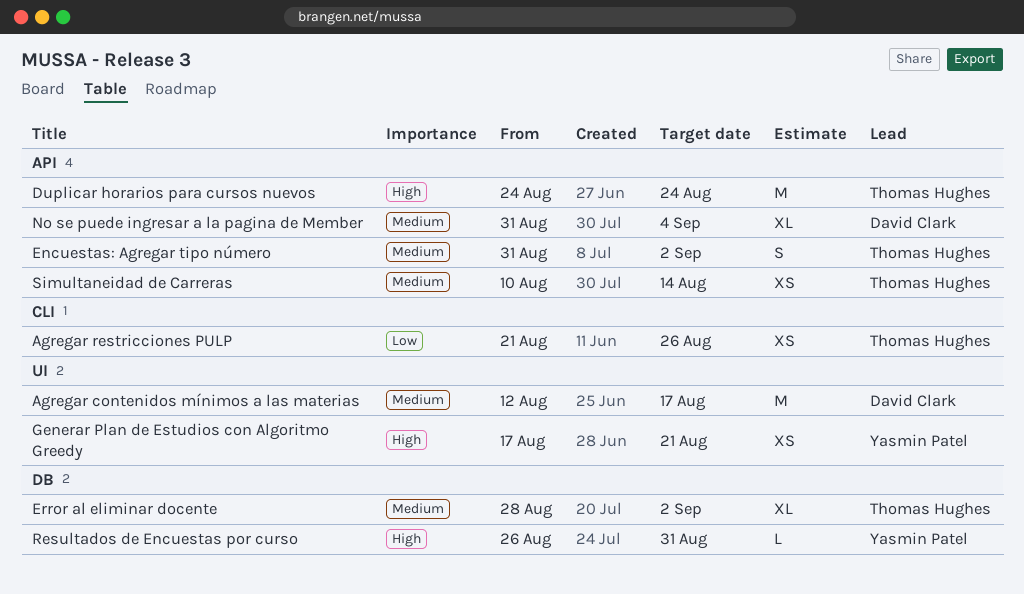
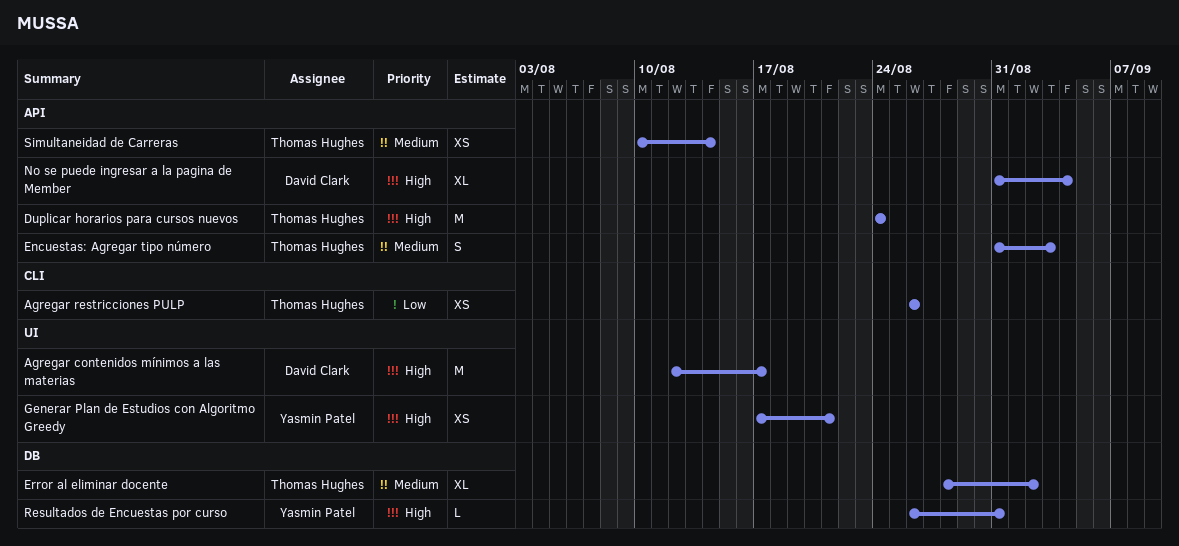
Agregar contenidos mínimos a las materias, priority: Medium -> High
Agregar restricciones PULP, start: Aug 21 -> Aug 26
Encuestas: Agregar tipo número, due: Sep 2 -> Sep 3
No se puede ingresar a la pagina de Member, priority: Medium -> High

